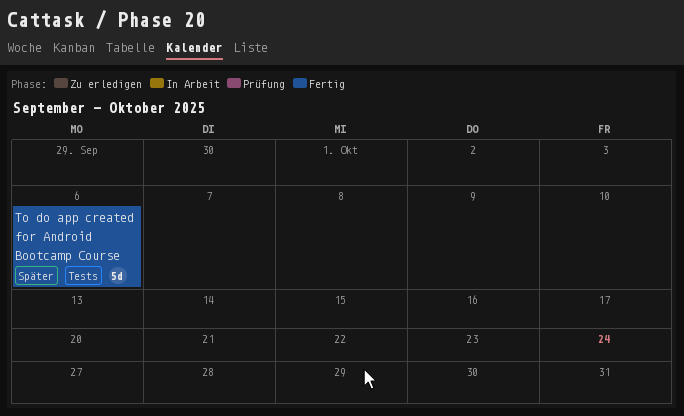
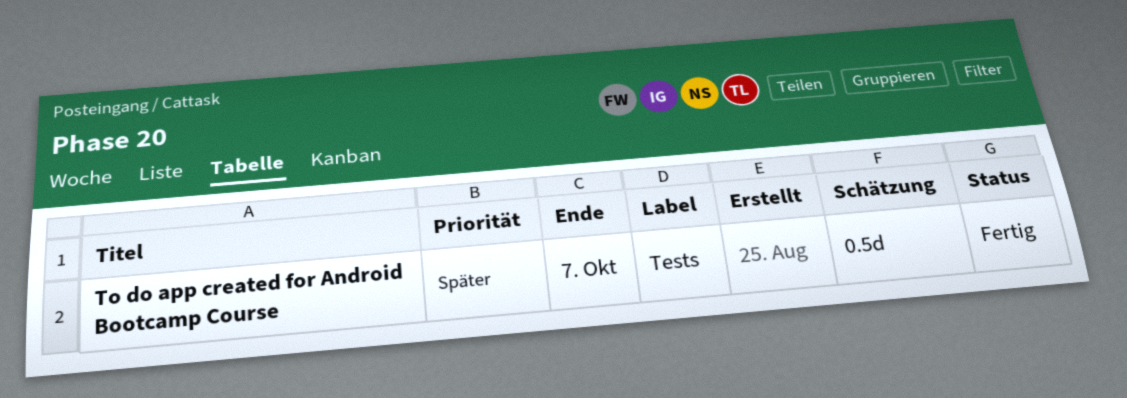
To do app created for Android Bootcamp Course, estimate: 5d -> 0.5d
To do app created for Android Bootcamp Course, due: Oct 6 -> Oct 7

